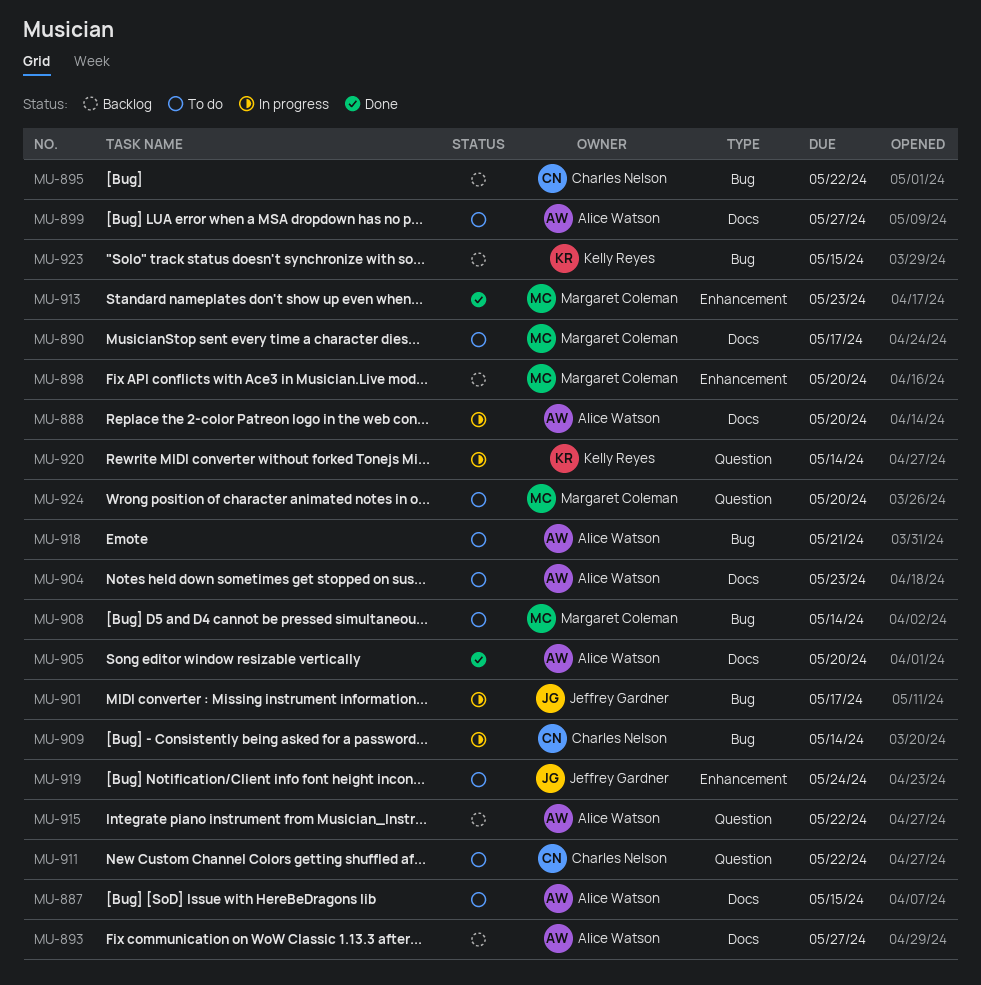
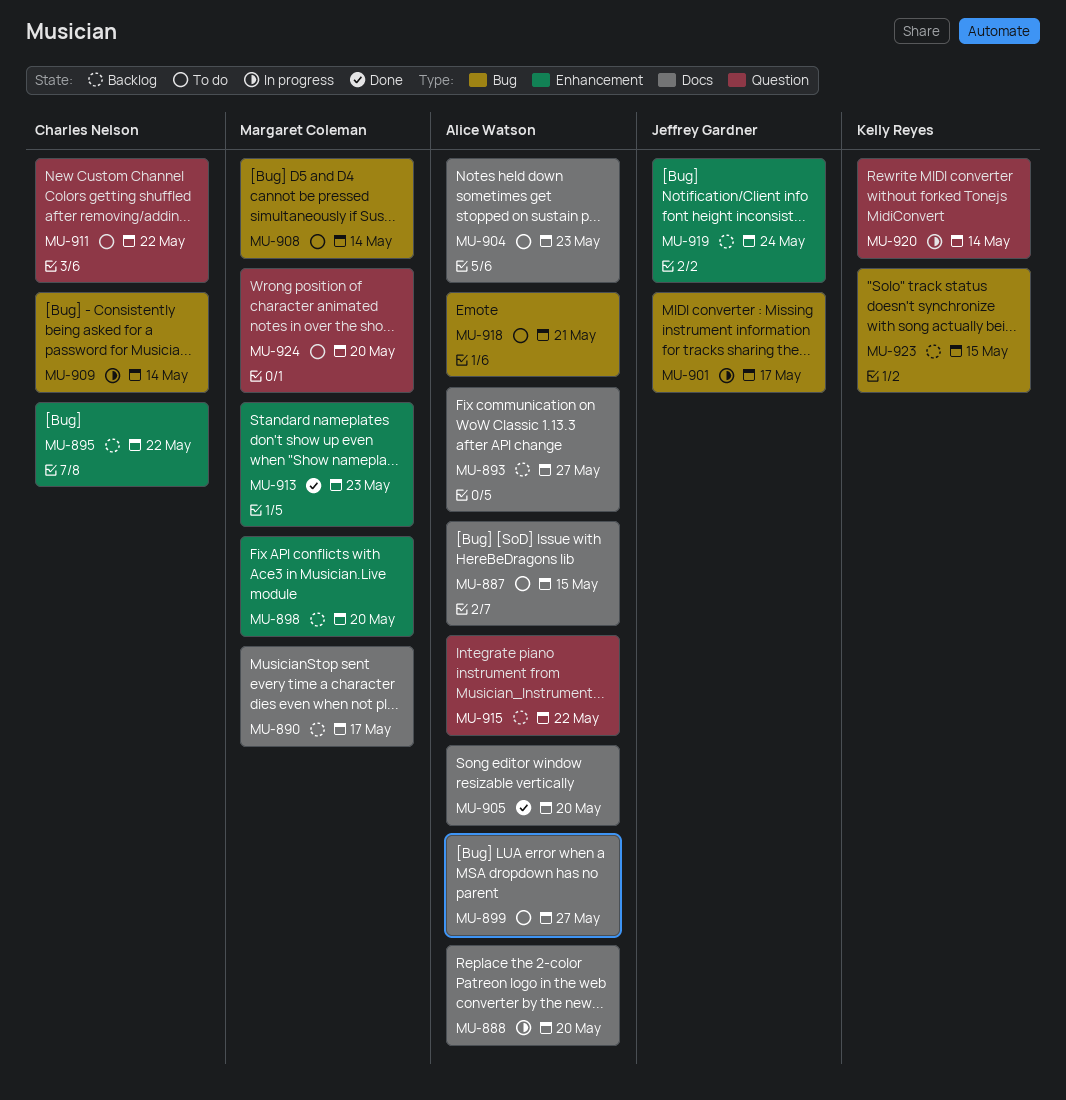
MU-890, status: To do -> Backlog
MU-895, label: Bug -> Enhancement
MU-919, status: To do -> Backlog

